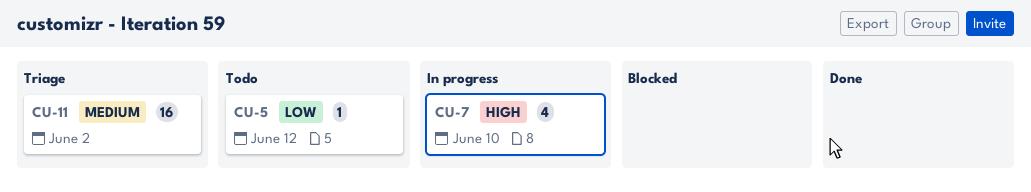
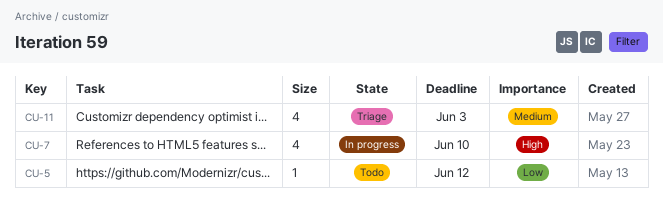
CU-11, estimate: 16 -> 4
CU-11, due: Jun 2 -> Jun 3

